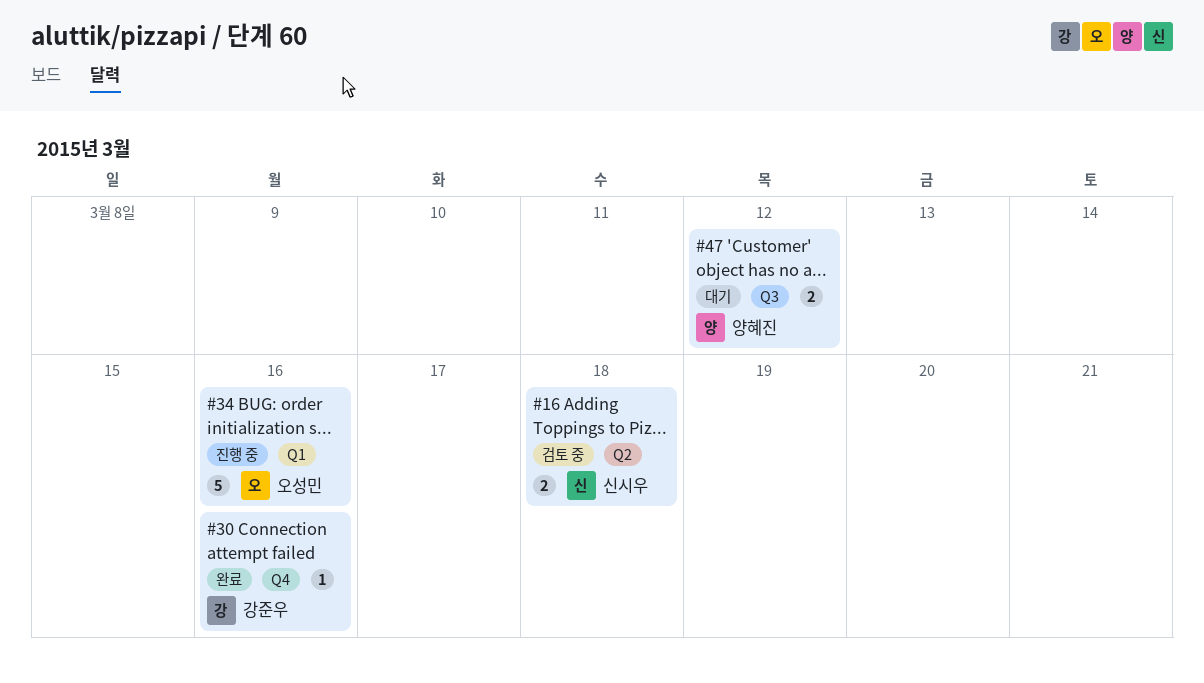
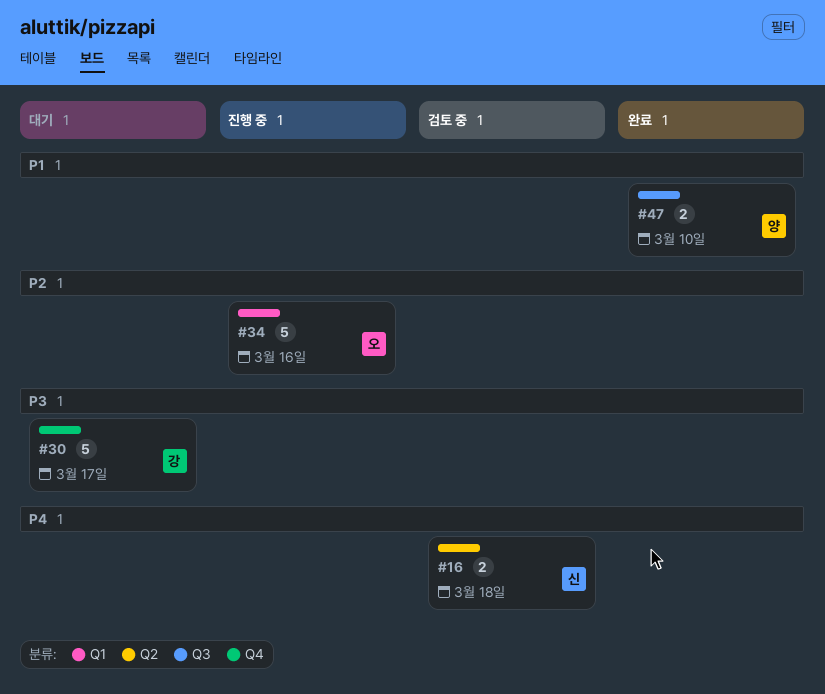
#30, status: 완료 -> 대기
#30, estimate: 1 -> 5
#30, due: Mar 16 -> Mar 17
#47, status: 대기 -> 완료
#47, due: Mar 12 -> Mar 10

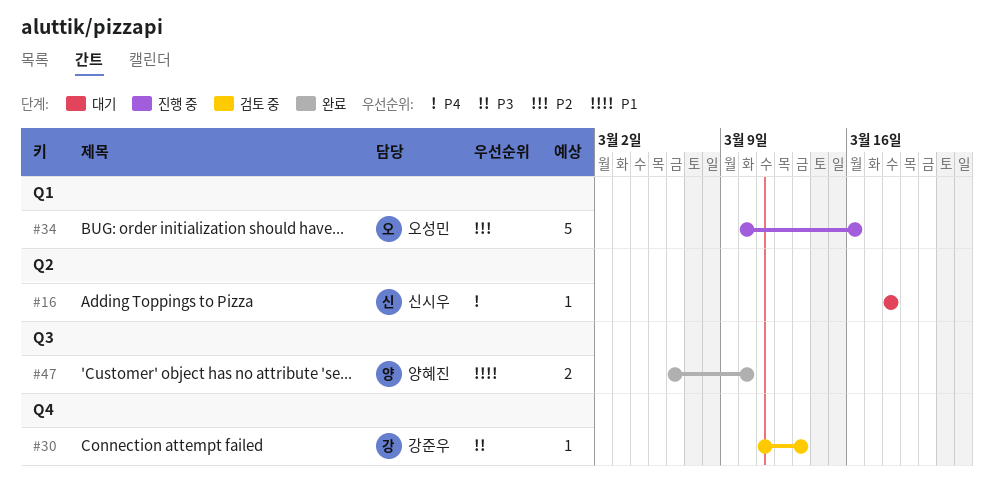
#16, status: 검토 중 -> 대기
#16, estimate: 2 -> 1
#30, status: 대기 -> 검토 중
#30, estimate: 5 -> 1
#30, due: Mar 17 -> Mar 13

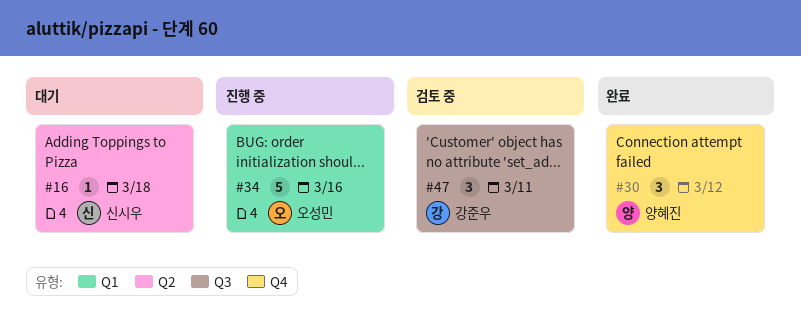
#30, status: 검토 중 -> 완료
#30, owner: 강준우 -> 양혜진
#30, estimate: 1 -> 3
#30, due: Mar 13 -> Mar 12
#47, status: 완료 -> 검토 중
#47, owner: 양혜진 -> 강준우
#47, estimate: 2 -> 3
#47, due: Mar 10 -> Mar 11

